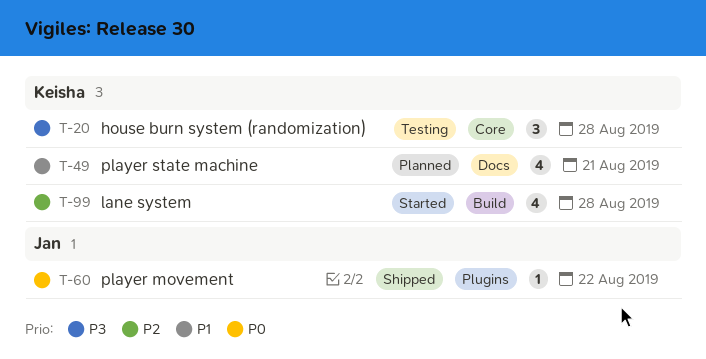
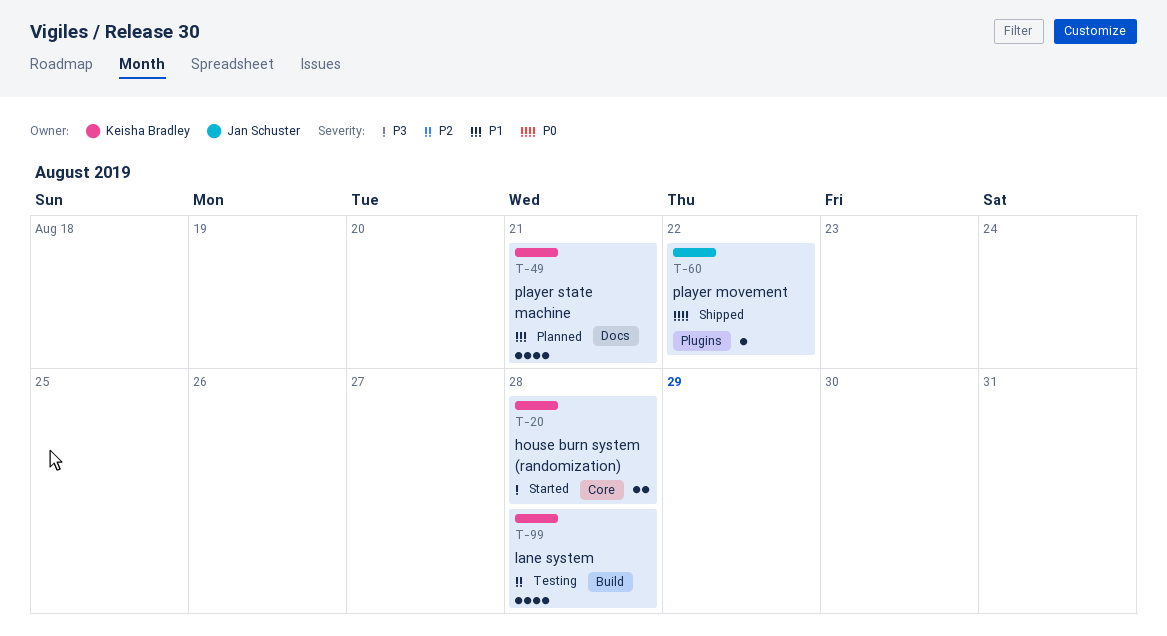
T-20, status: Testing -> Started
T-20, estimate: 3 -> 2
T-99, status: Started -> Testing

